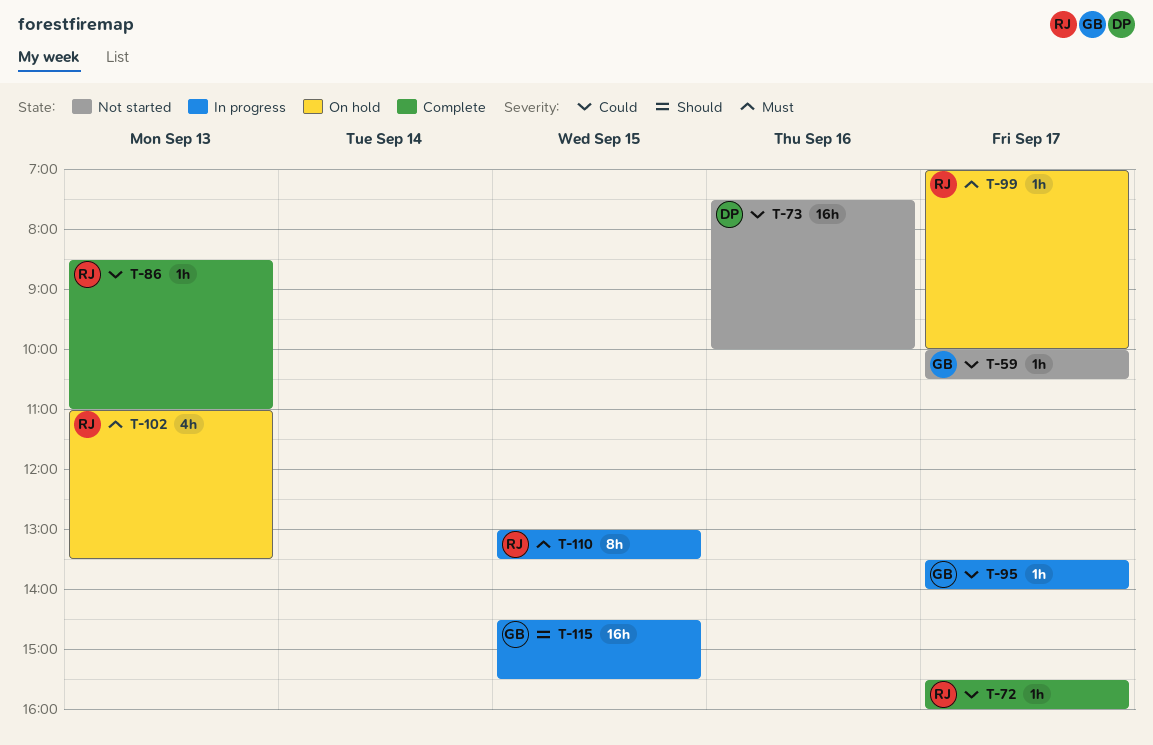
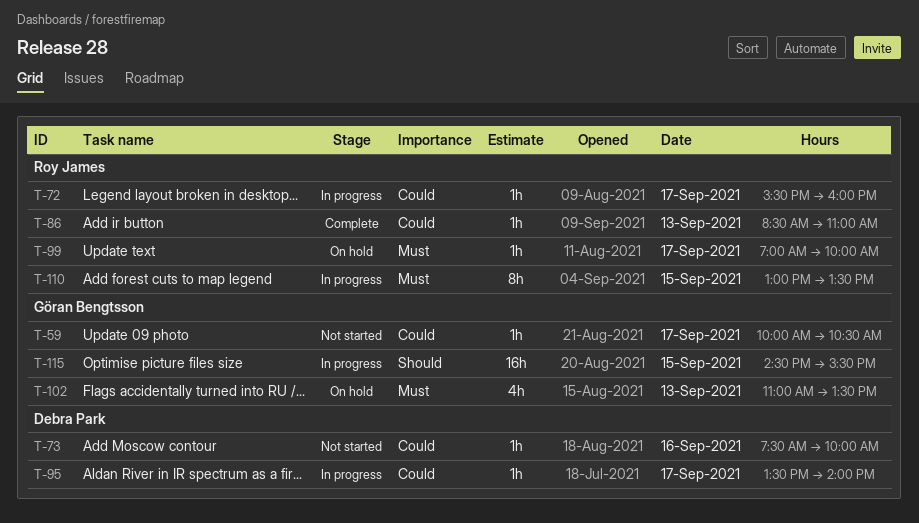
T-72, status: Complete -> In progress
T-73, estimate: 16h -> 1h
T-95, owner: Göran Bengtsson -> Debra Park
T-102, owner: Roy James -> Göran Bengtsson

